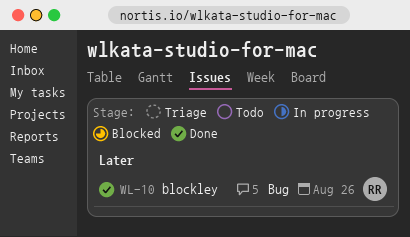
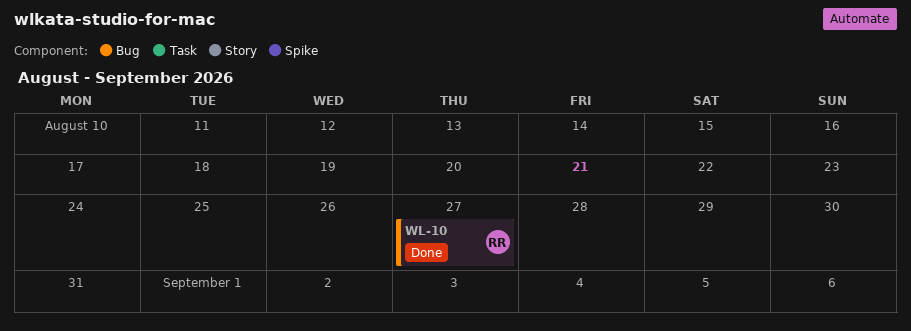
WL-10, due: Aug 26 -> Aug 27

